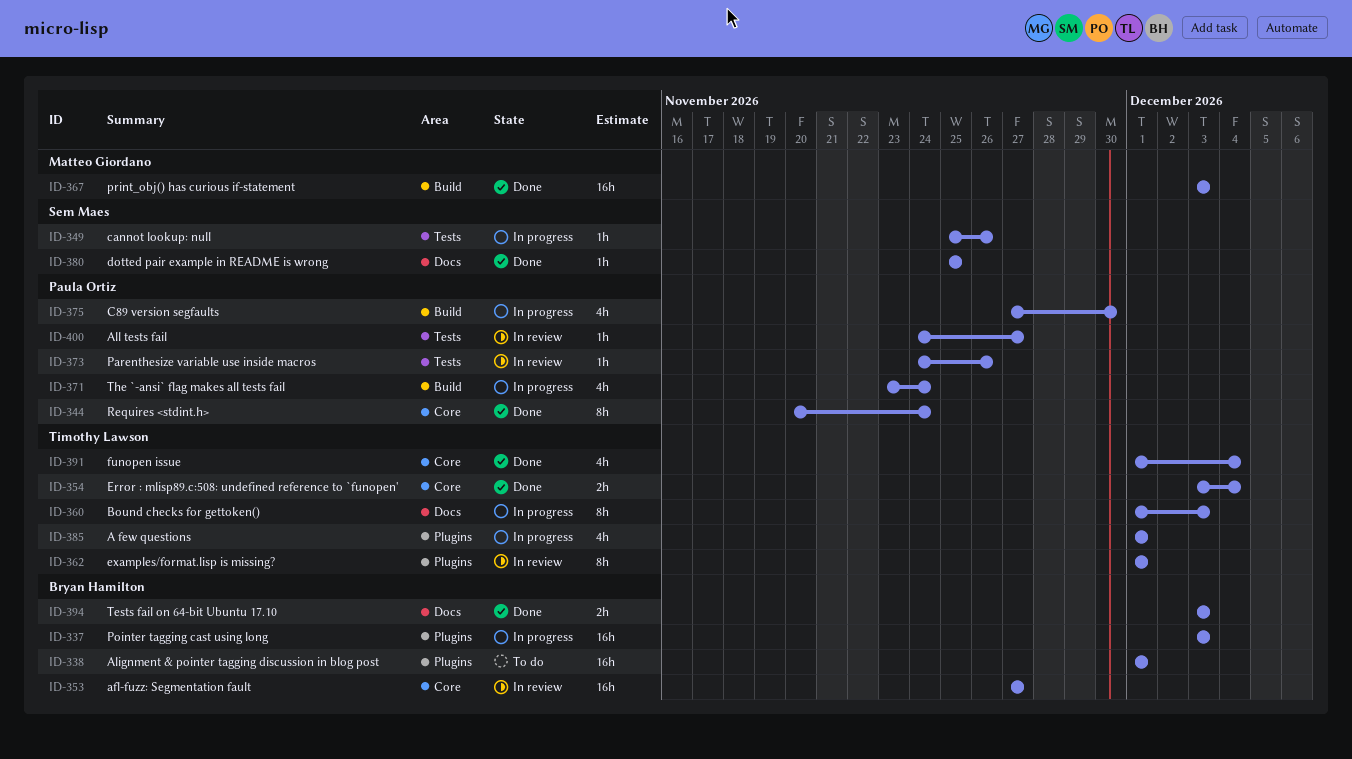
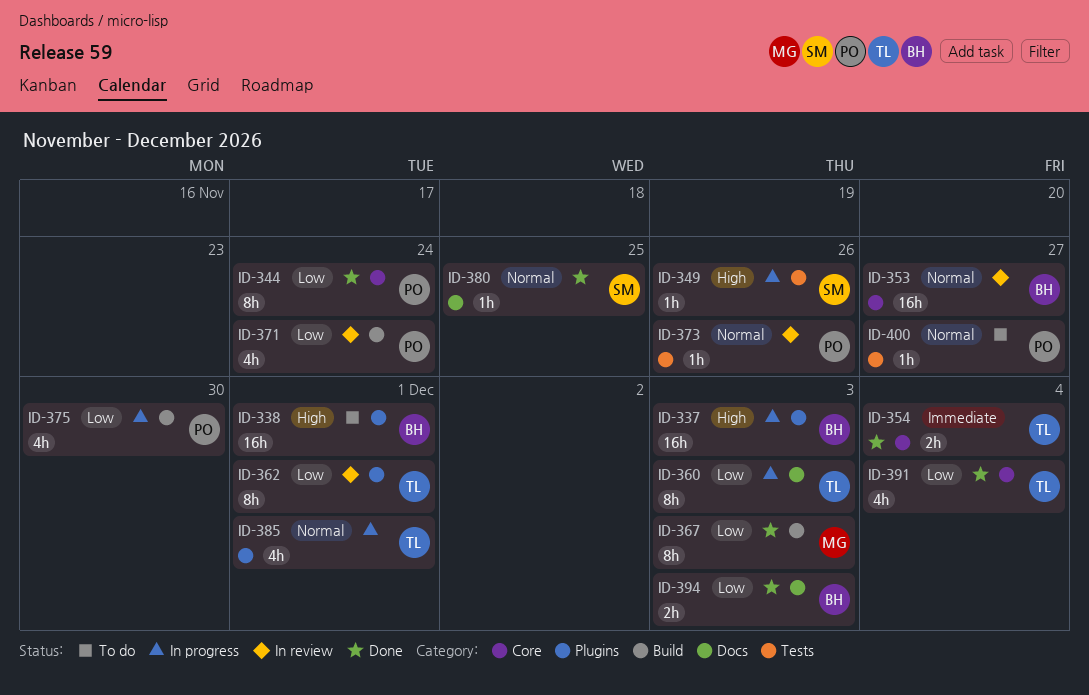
ID-367, estimate: 16h -> 8h
ID-371, status: In progress -> In review
ID-400, status: In review -> To do

